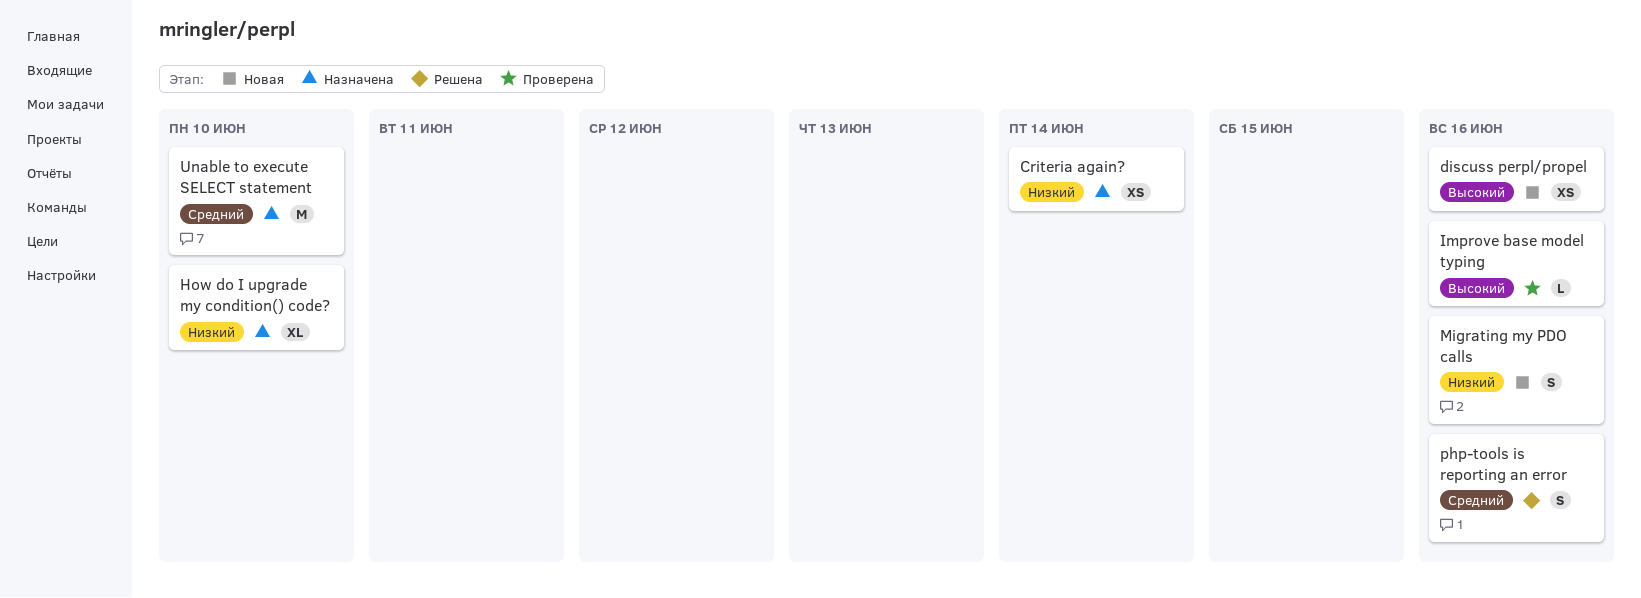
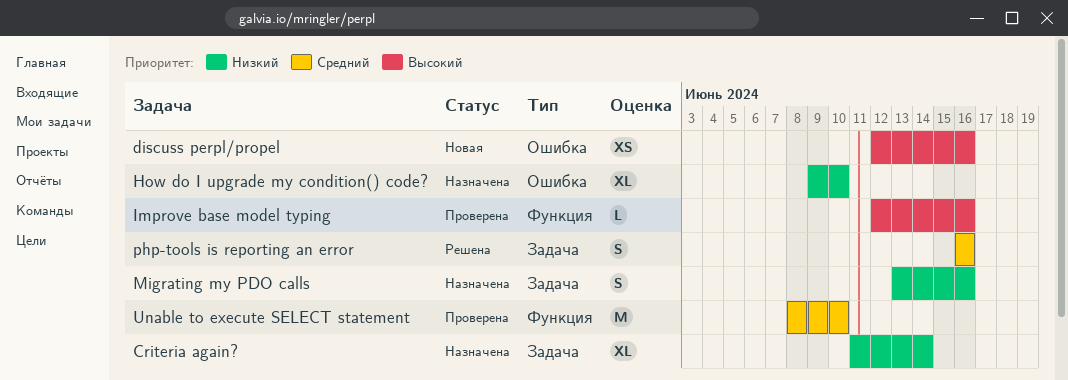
Criteria again?, estimate: XS -> XL
Migrating my PDO calls, status: Новая -> Назначена
Unable to execute SELECT statement, status: Назначена -> Проверена

